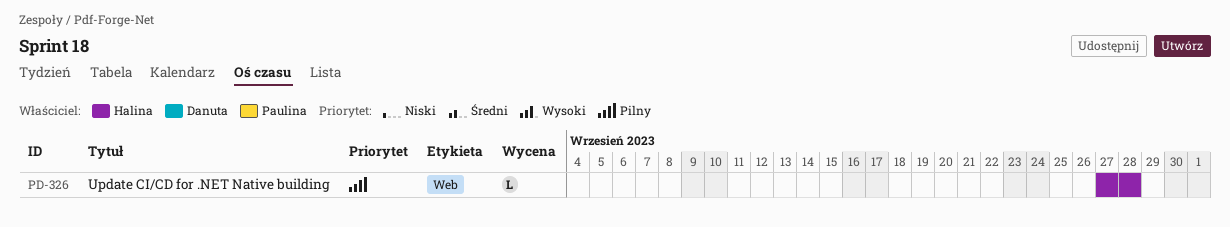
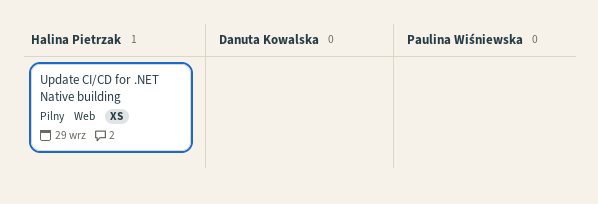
Update CI/CD for .NET Native building, estimate: L -> XS
Update CI/CD for .NET Native building, due: Sep 28 -> Sep 29

